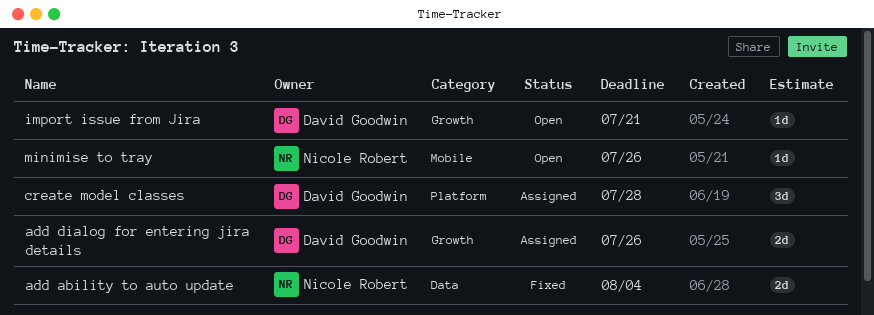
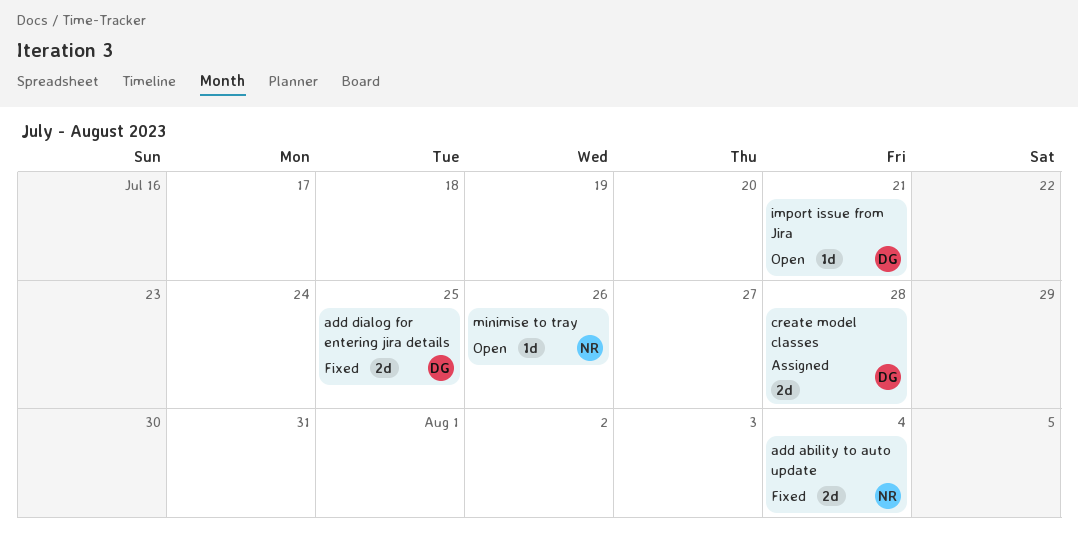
add dialog for entering jira details, status: Assigned -> Fixed
add dialog for entering jira details, due: Jul 26 -> Jul 25
create model classes, estimate: 3d -> 2d

